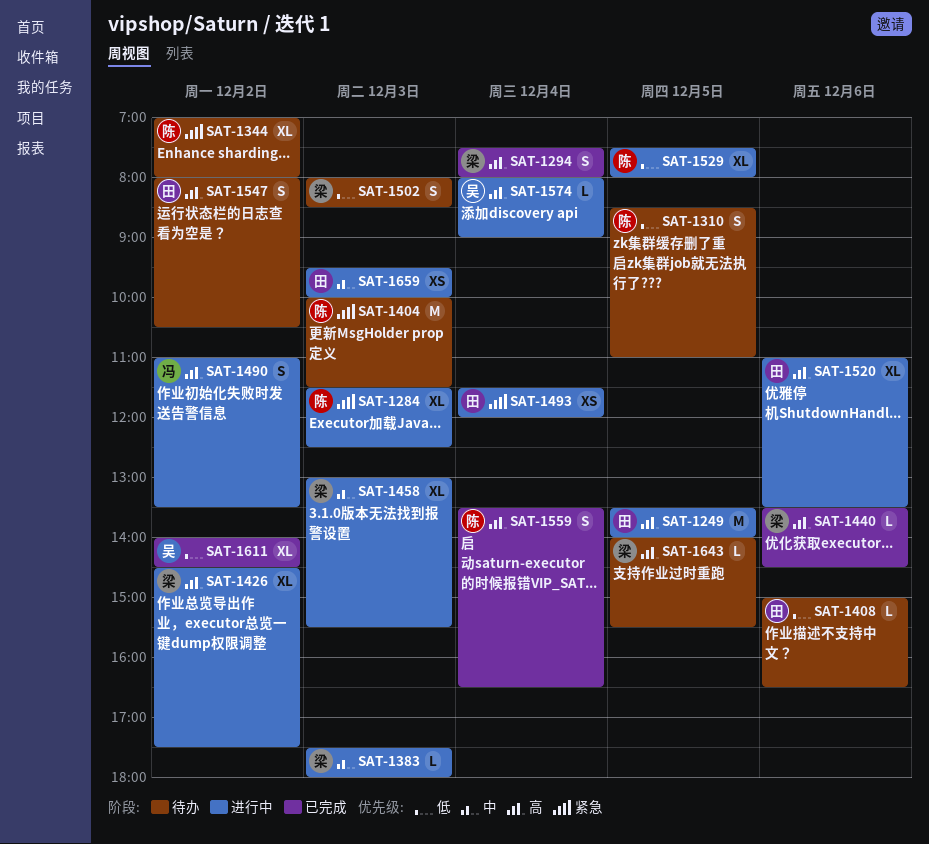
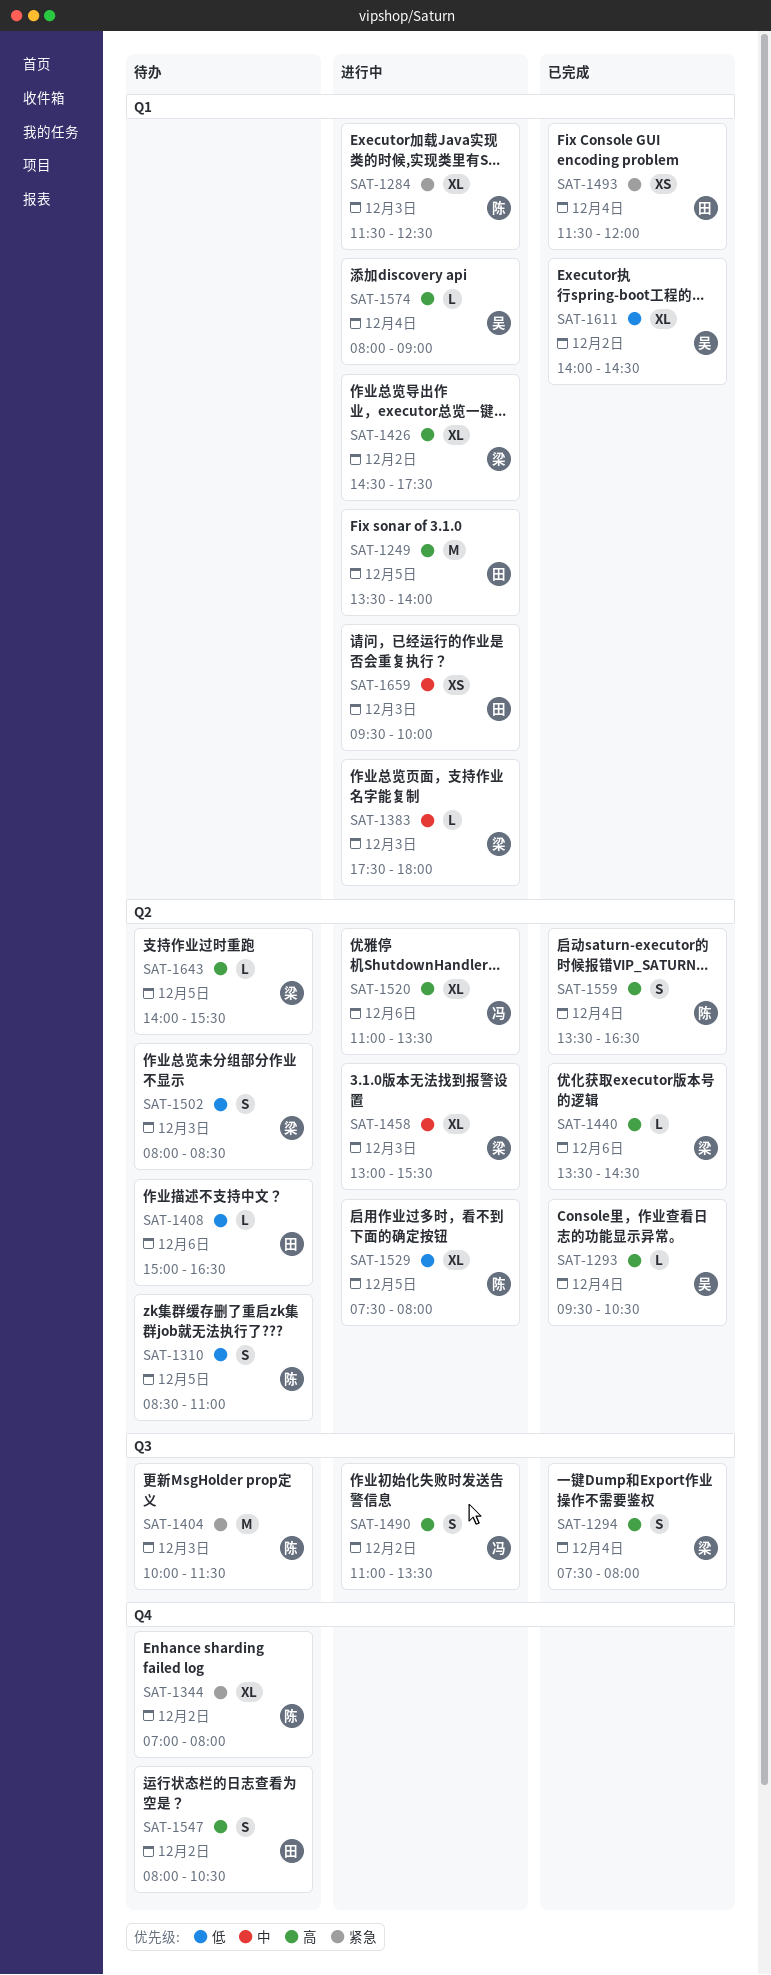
SAT-1293: none -> present
SAT-1493, status: 进行中 -> 已完成
SAT-1520, owner: 田 -> 冯

